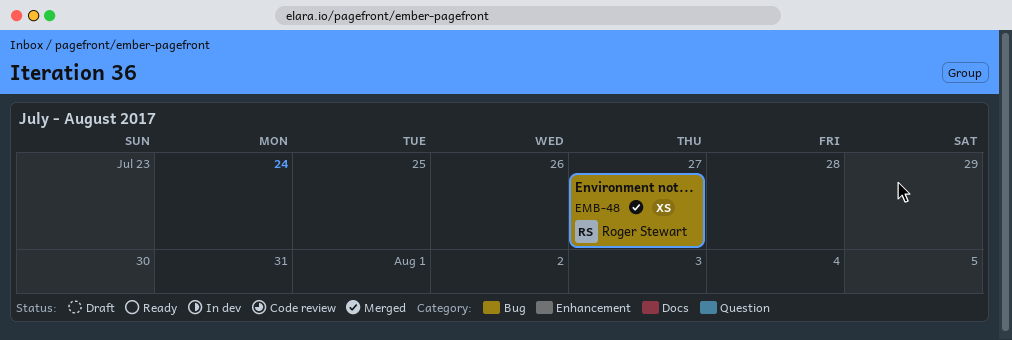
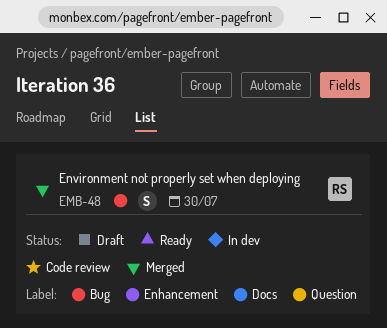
EMB-48, estimate: XS -> S
EMB-48, due: Jul 27 -> Jul 30

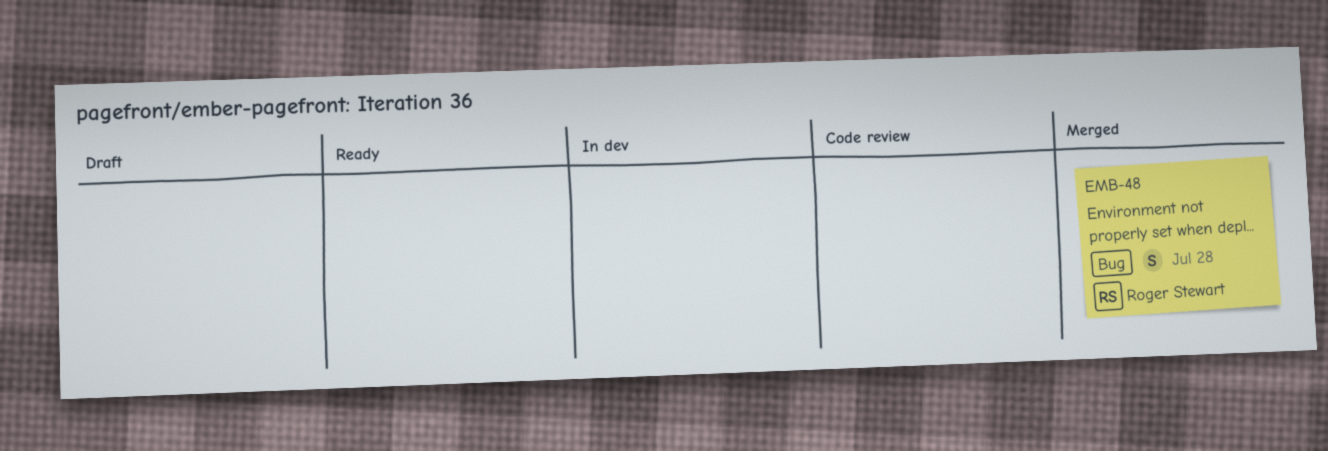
EMB-48, due: Jul 30 -> Jul 28

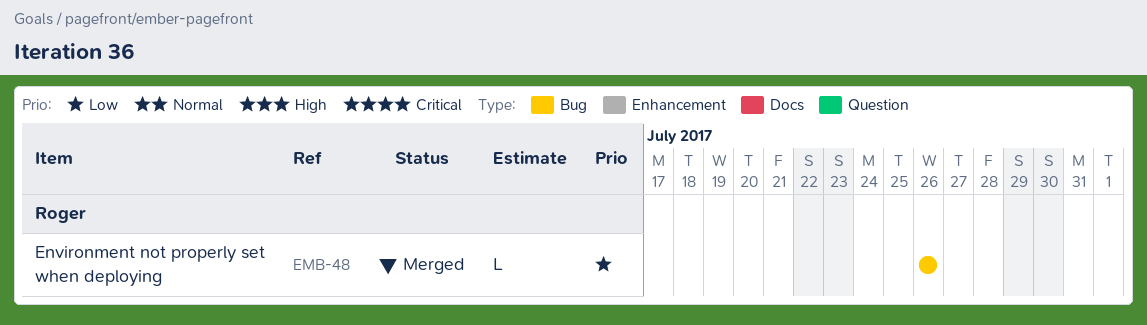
EMB-48, estimate: S -> L
EMB-48, due: Jul 28 -> Jul 26

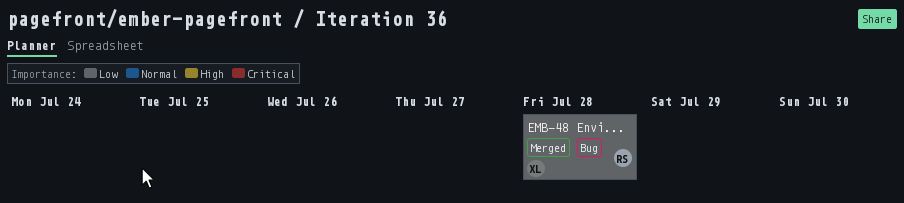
EMB-48, estimate: L -> XL
EMB-48, due: Jul 26 -> Jul 28

